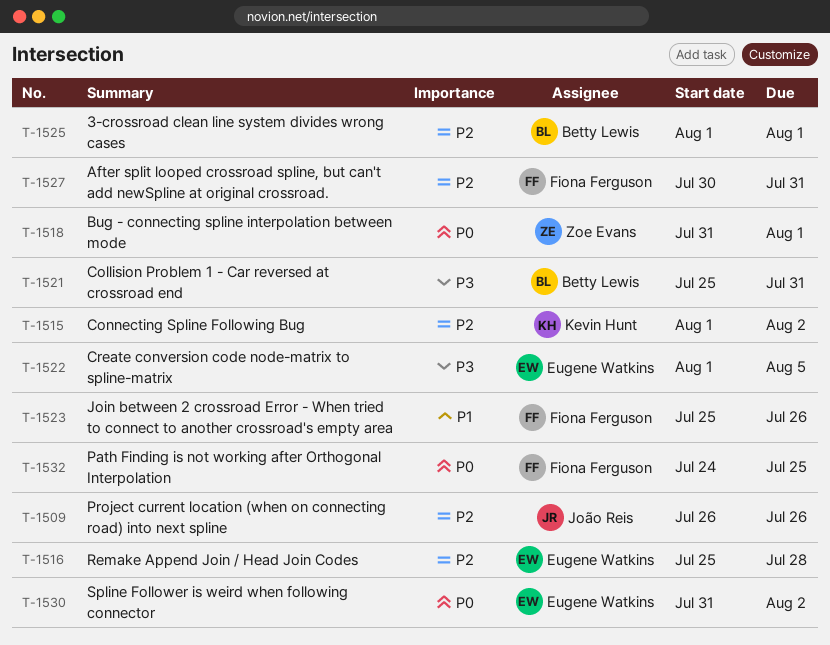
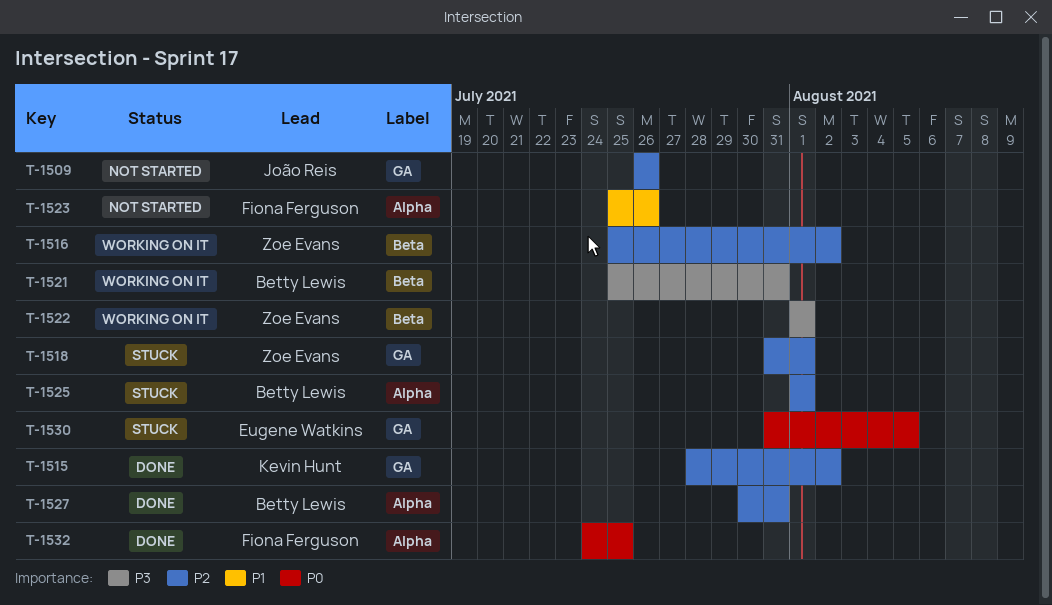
T-1515, start: Aug 1 -> Jul 28
T-1516, owner: Eugene Watkins -> Zoe Evans
T-1516, due: Jul 28 -> Aug 2
T-1518, priority: P0 -> P2
T-1522, owner: Eugene Watkins -> Zoe Evans
T-1522, due: Aug 5 -> Aug 1
T-1527, owner: Fiona Ferguson -> Betty Lewis
T-1530, due: Aug 2 -> Aug 5

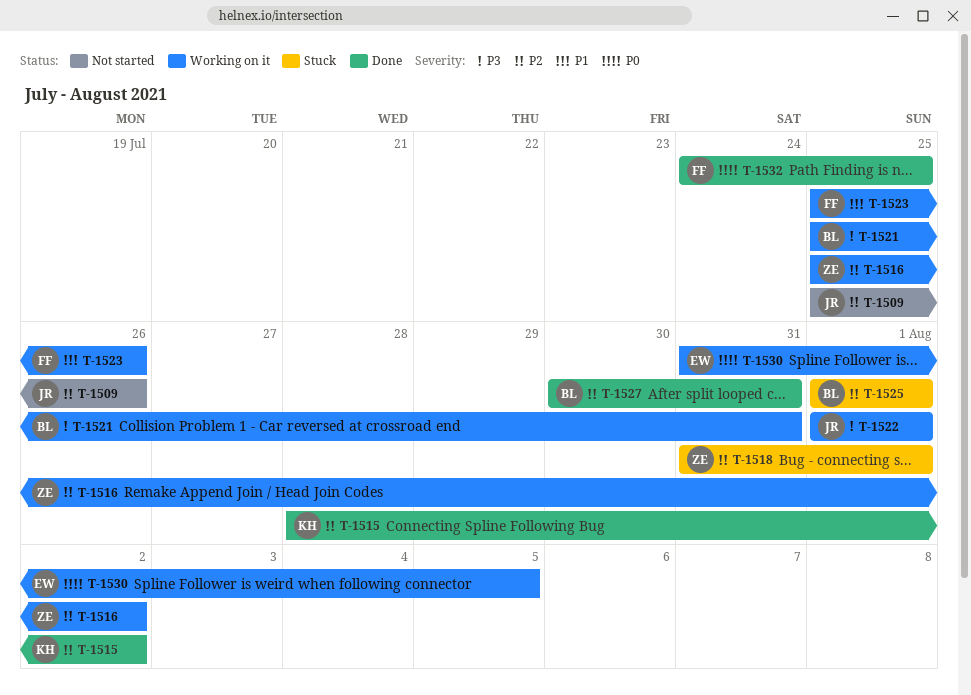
T-1509, start: Jul 26 -> Jul 25
T-1522, owner: Zoe Evans -> João Reis
T-1523, status: Not started -> Working on it
T-1530, status: Stuck -> Working on it

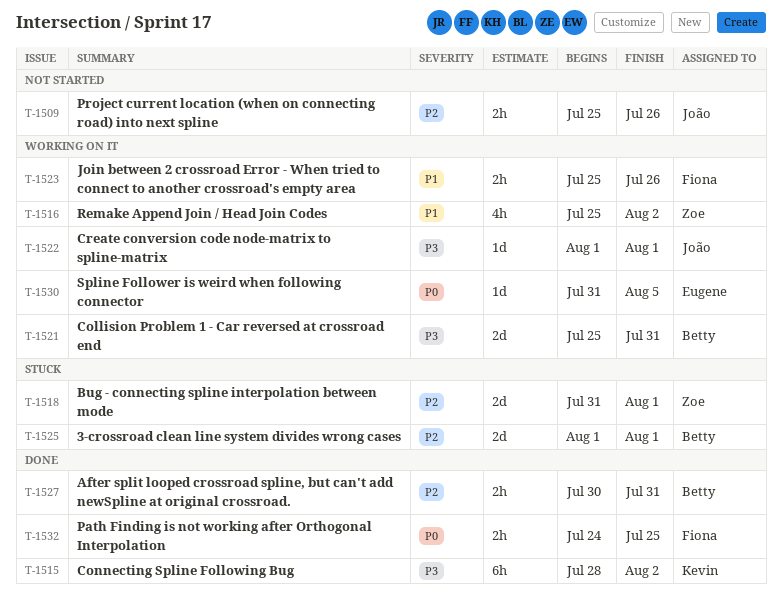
T-1515, priority: P2 -> P3
T-1516, priority: P2 -> P1

